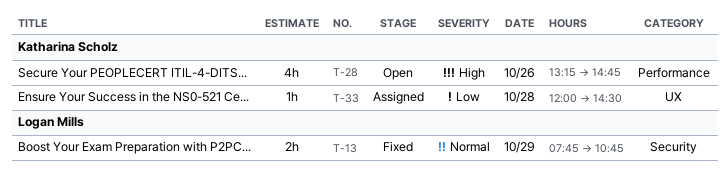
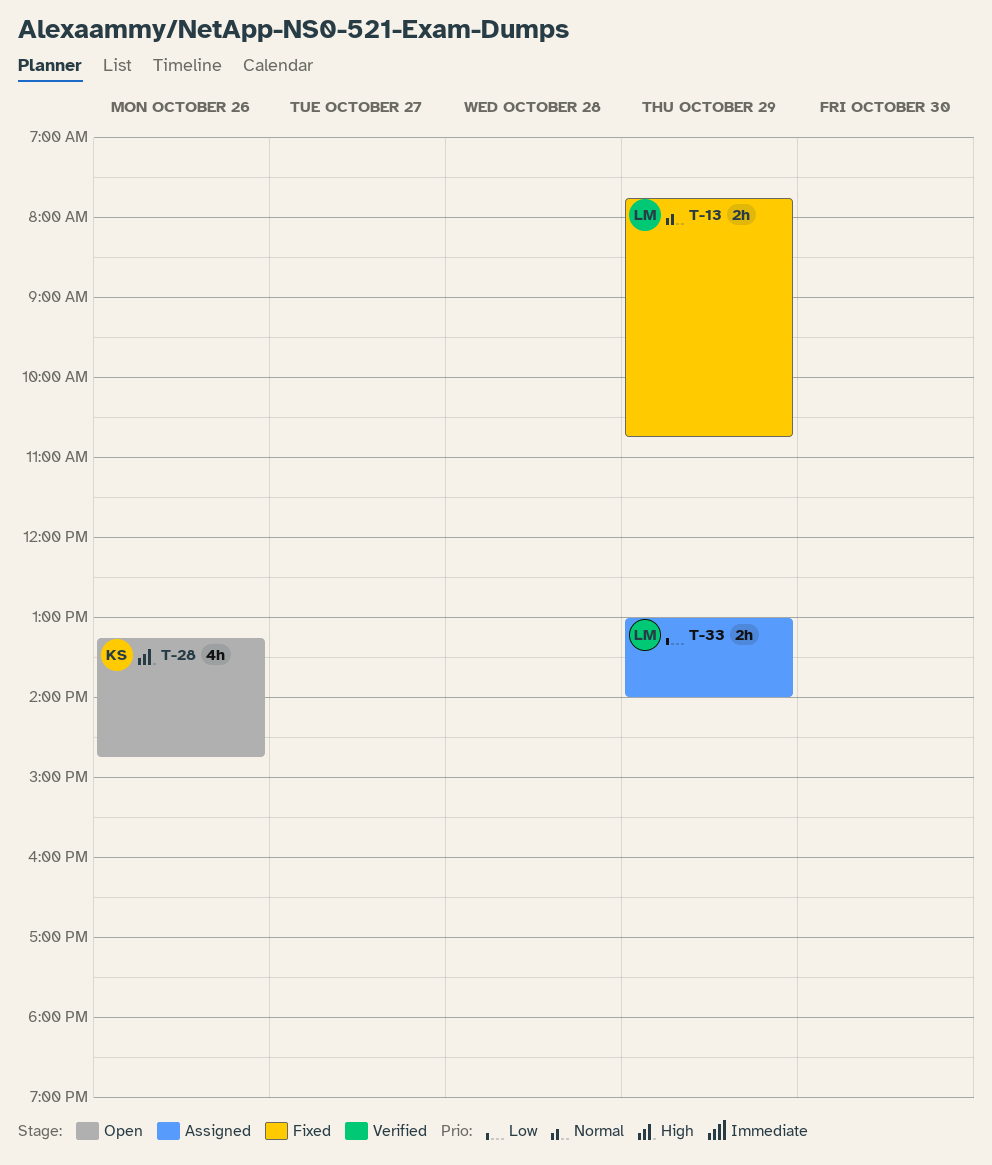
T-33, owner: Katharina Scholz -> Logan Mills
T-33, estimate: 1h -> 2h
T-33, day: Oct 28 -> Oct 29
T-33, begins: 12:00 -> 13:00
T-33, ends: 14:30 -> 14:00

